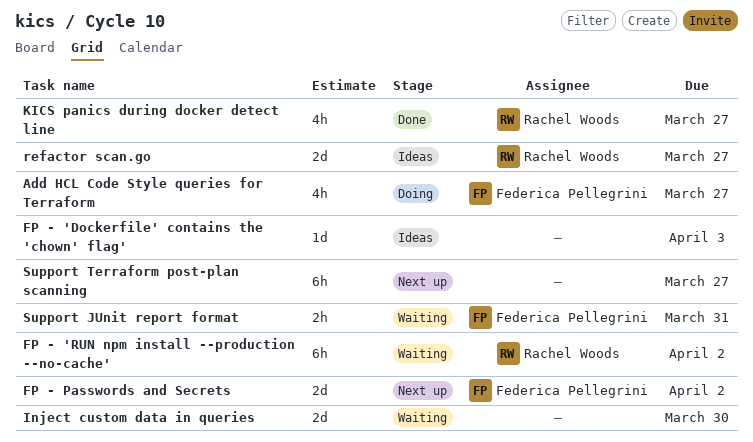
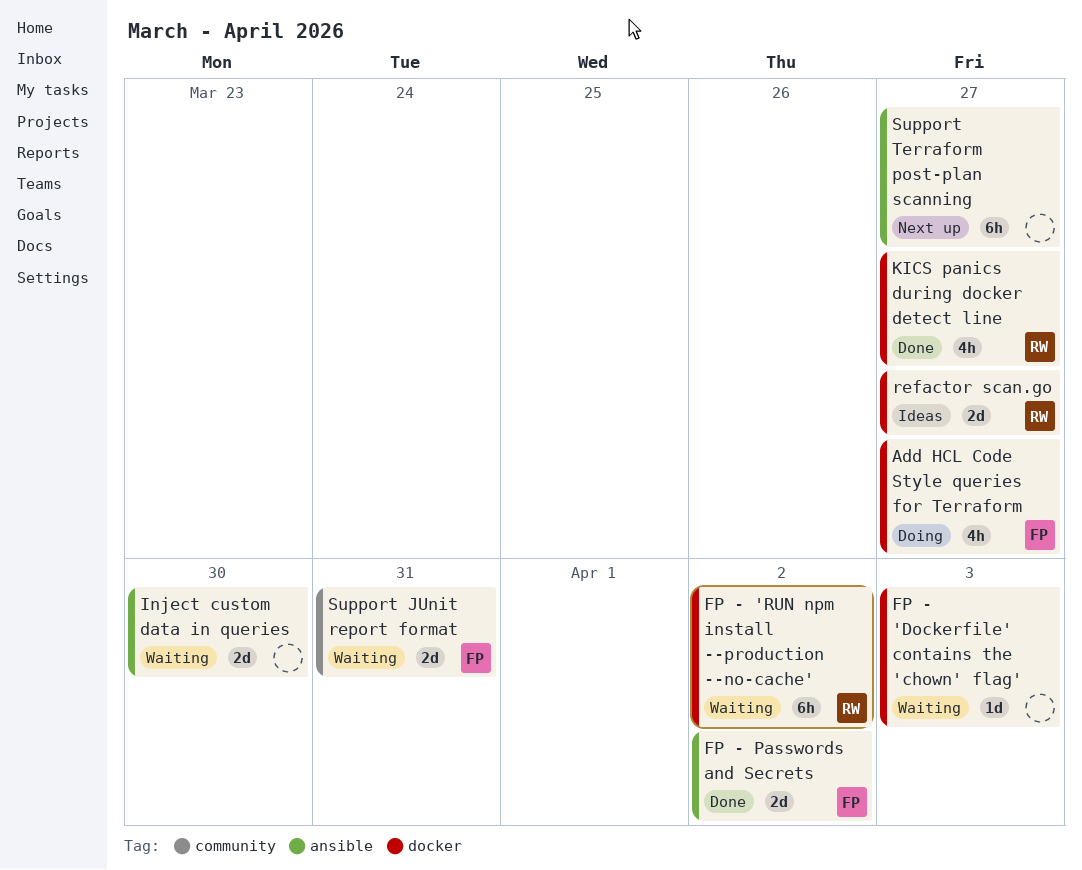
FP - 'Dockerfile' contains the 'chown' flag', status: Ideas -> Waiting
FP - Passwords and Secrets, status: Next up -> Done
Support JUnit report format, estimate: 2h -> 2d

